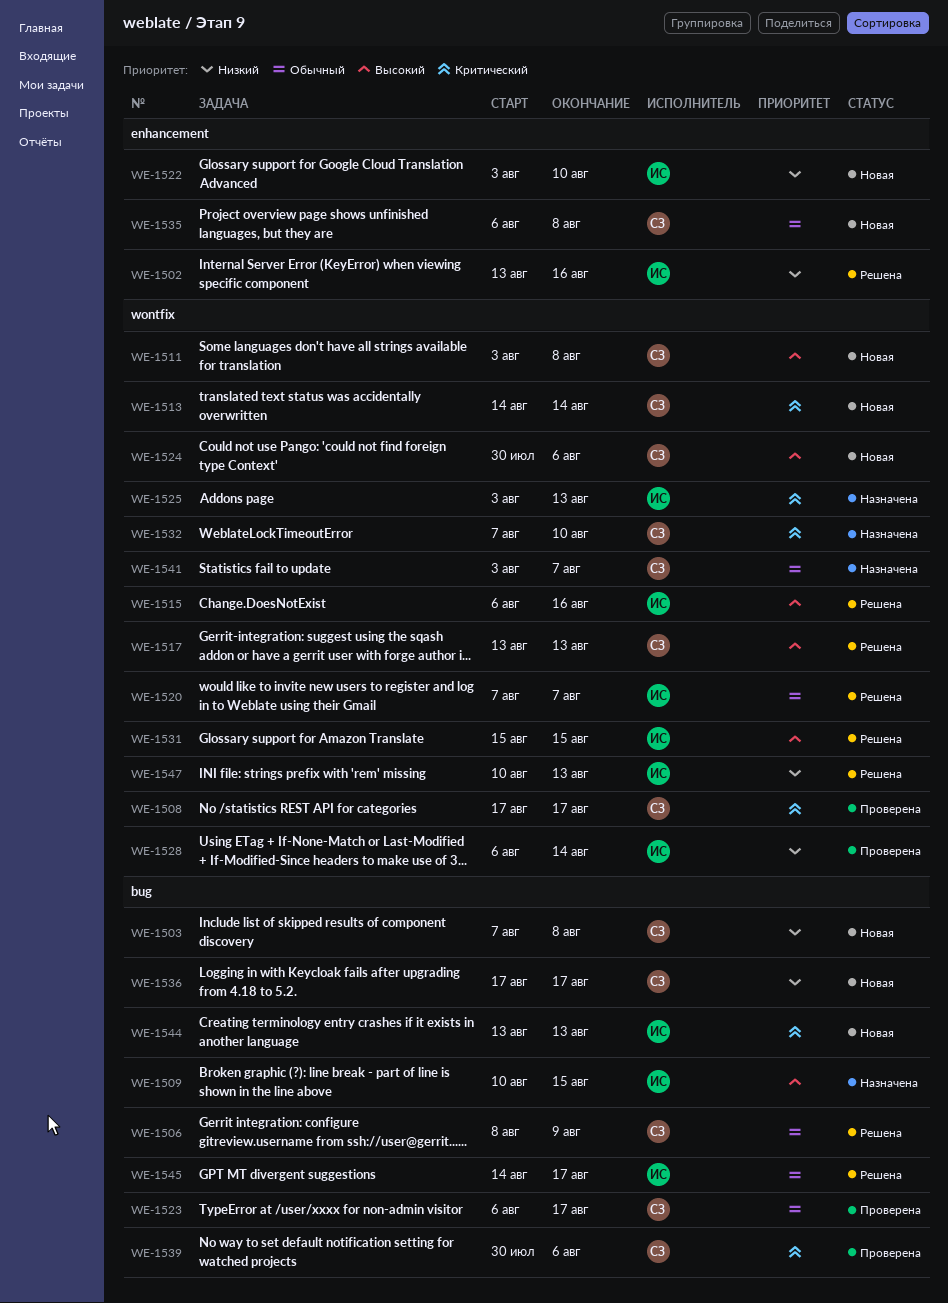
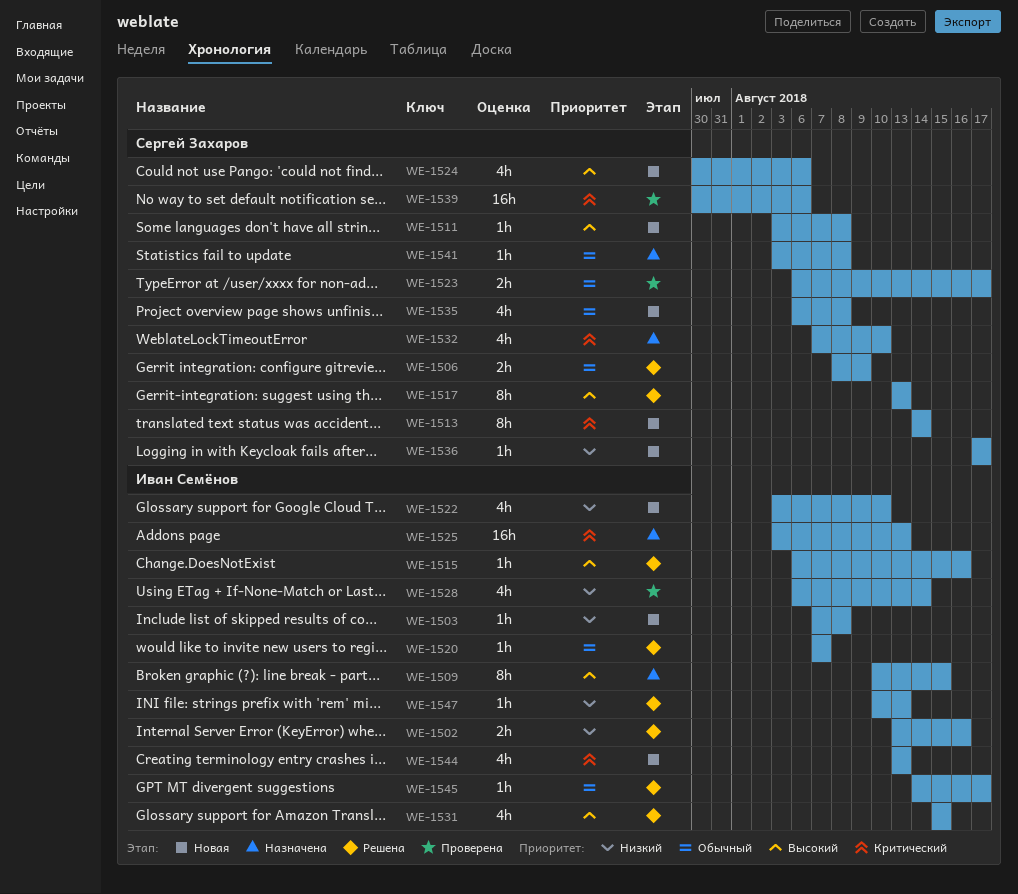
WE-1503, owner: Сергей Захаров -> Иван Семёнов
WE-1508: present -> none
WE-1541, due: Aug 7 -> Aug 8

